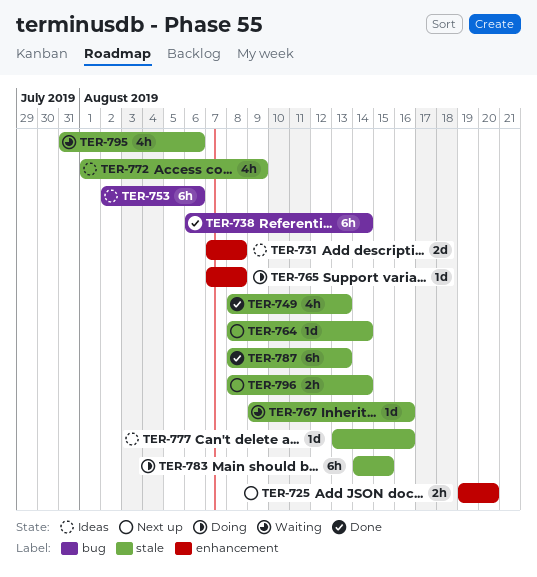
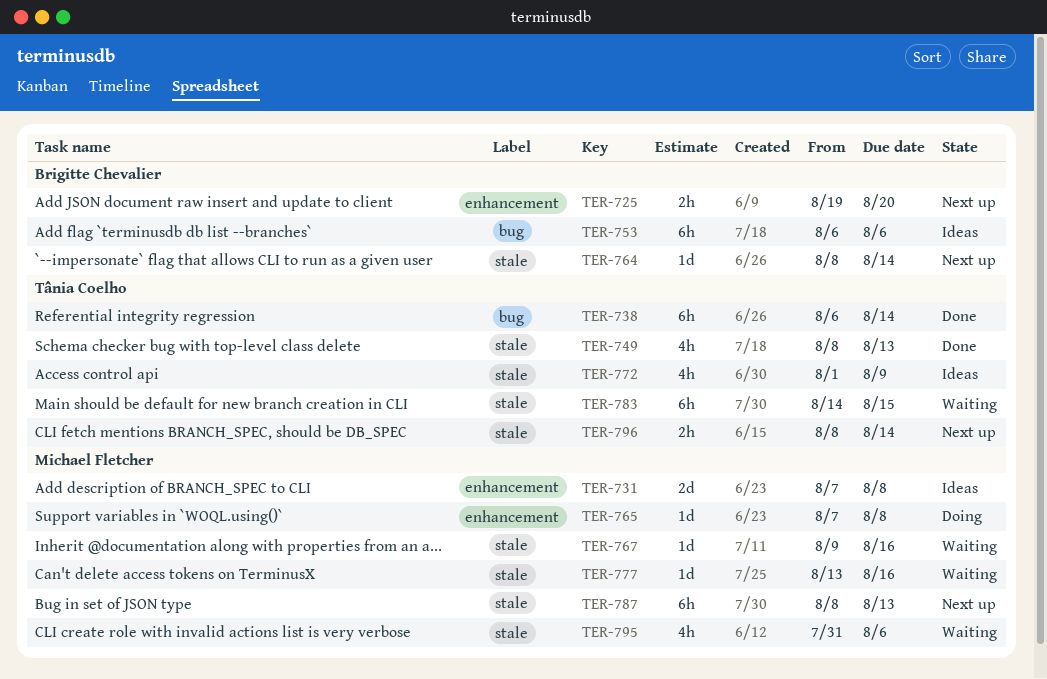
TER-753, start: Aug 2 -> Aug 6
TER-777, status: Ideas -> Waiting
TER-783, status: Doing -> Waiting
TER-787, status: Done -> Next up

